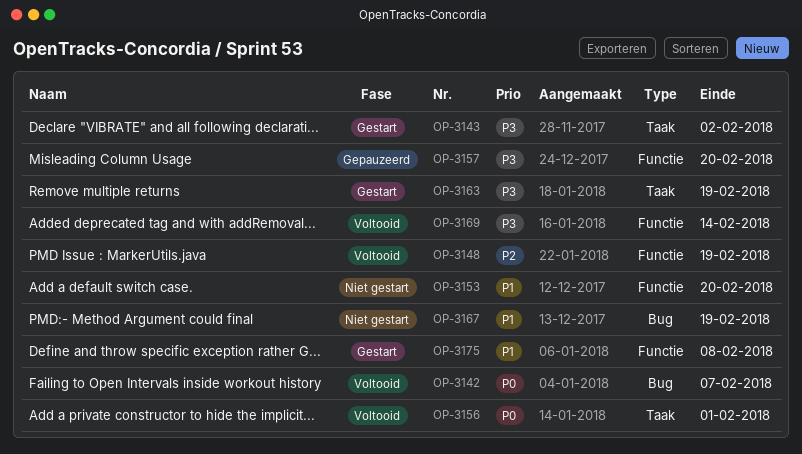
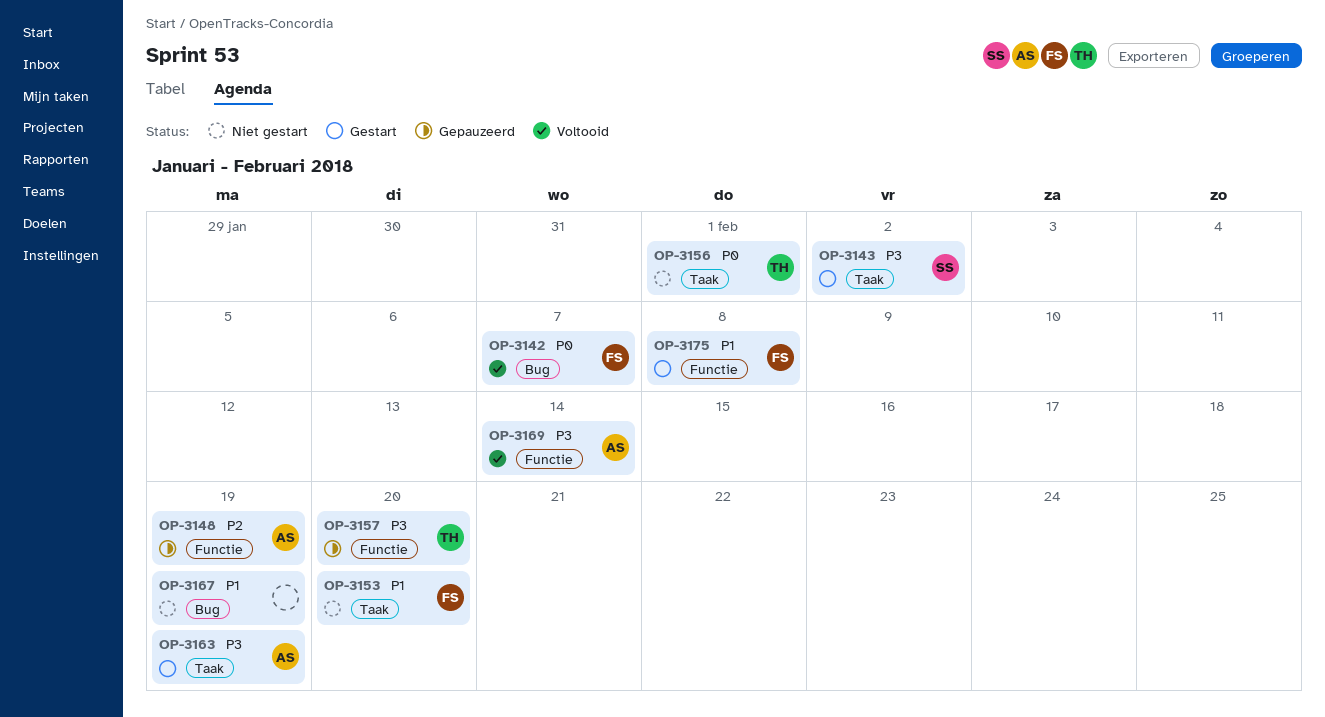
OP-3148, status: Voltooid -> Gepauzeerd
OP-3153, label: Functie -> Taak
OP-3156, status: Voltooid -> Niet gestart

